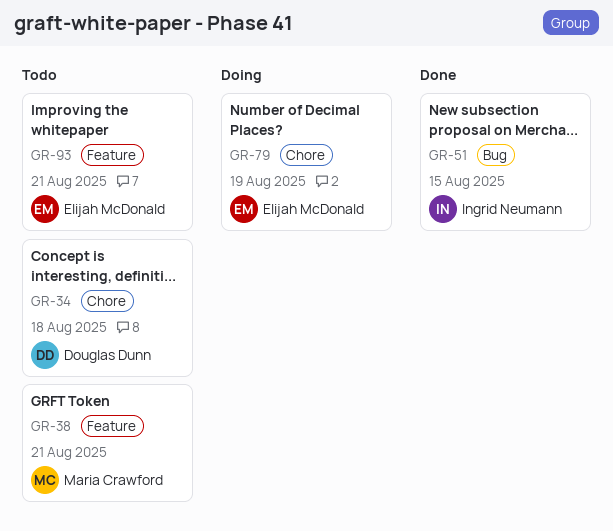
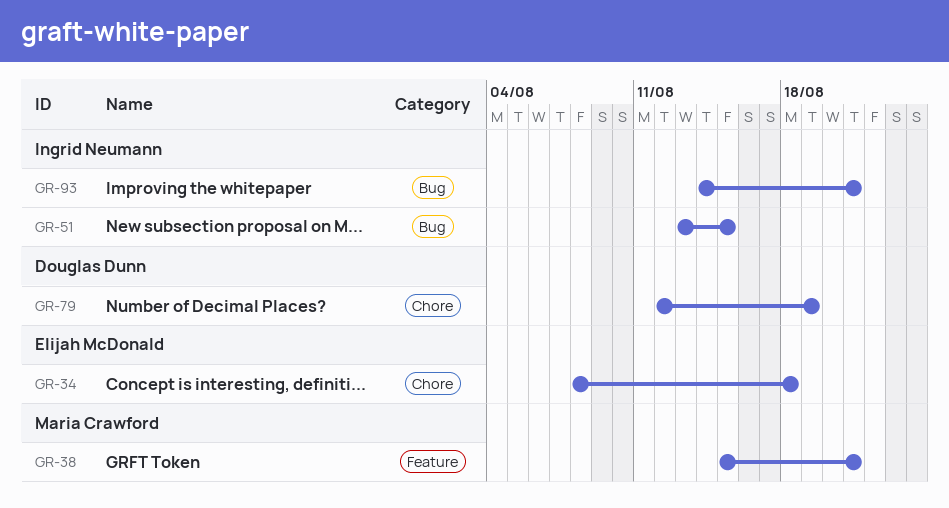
GR-34, owner: Douglas Dunn -> Elijah McDonald
GR-79, owner: Elijah McDonald -> Douglas Dunn
GR-93, owner: Elijah McDonald -> Ingrid Neumann
GR-93, label: Feature -> Bug

